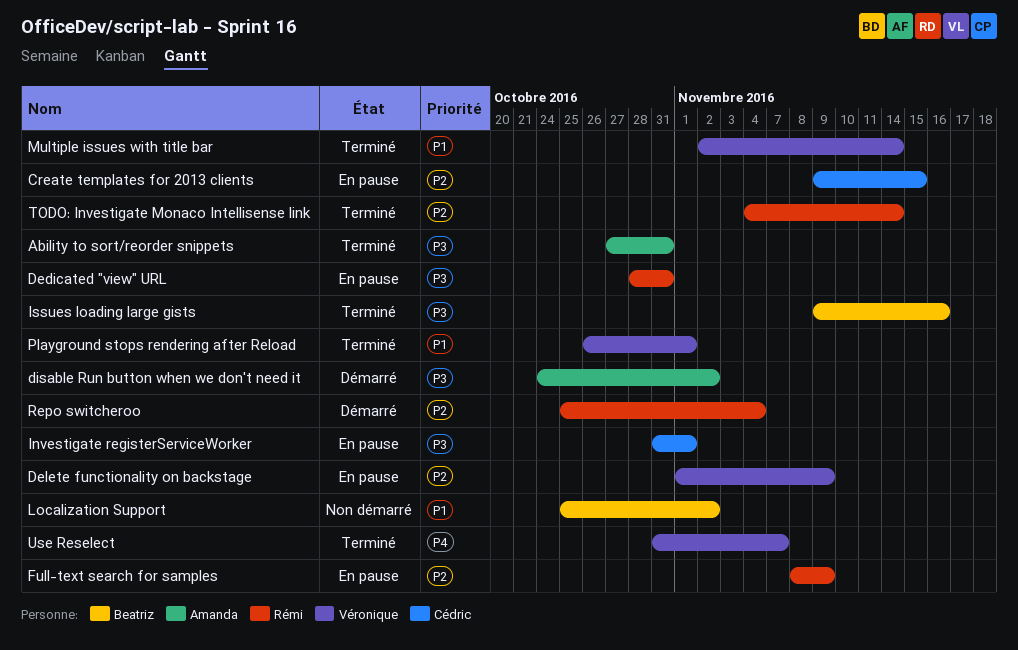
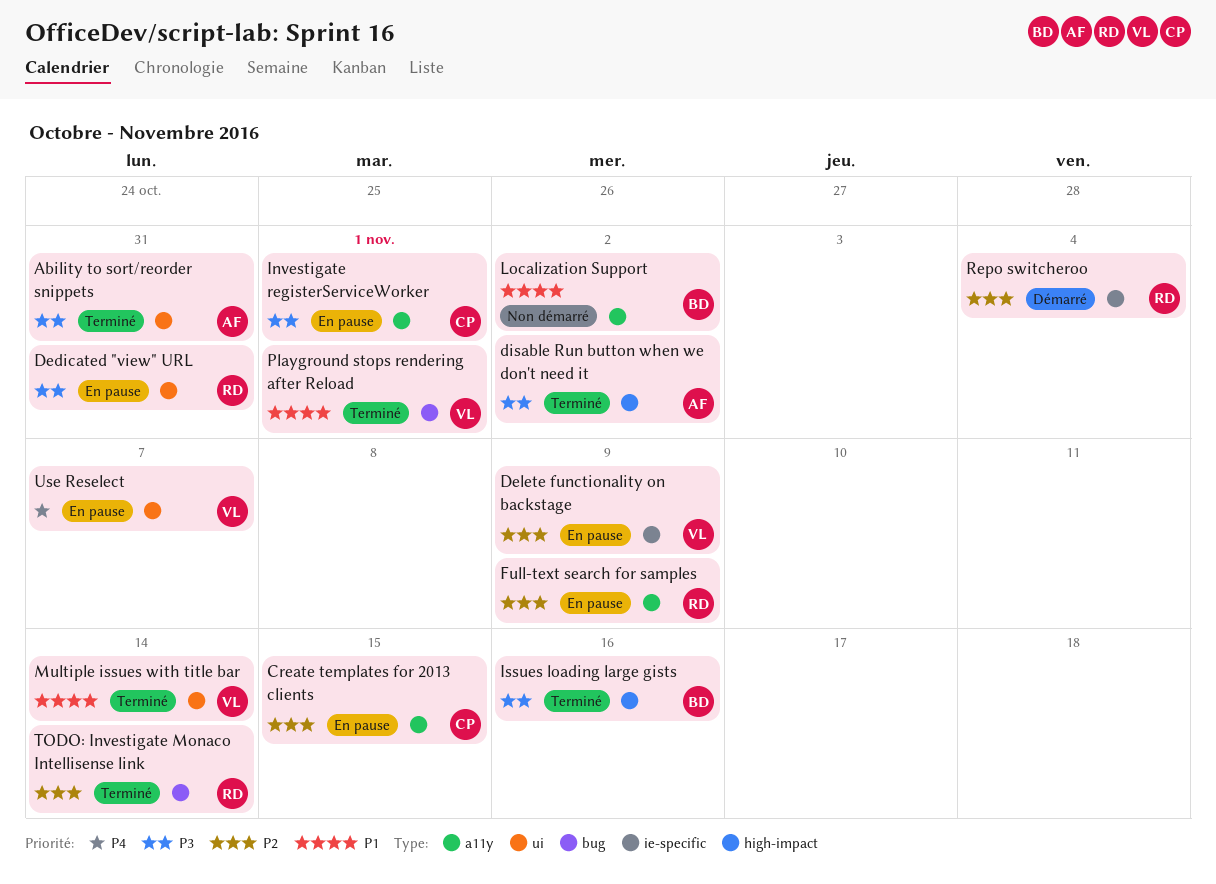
disable Run button when we don't need it, status: Démarré -> Terminé
Use Reselect, status: Terminé -> En pause

